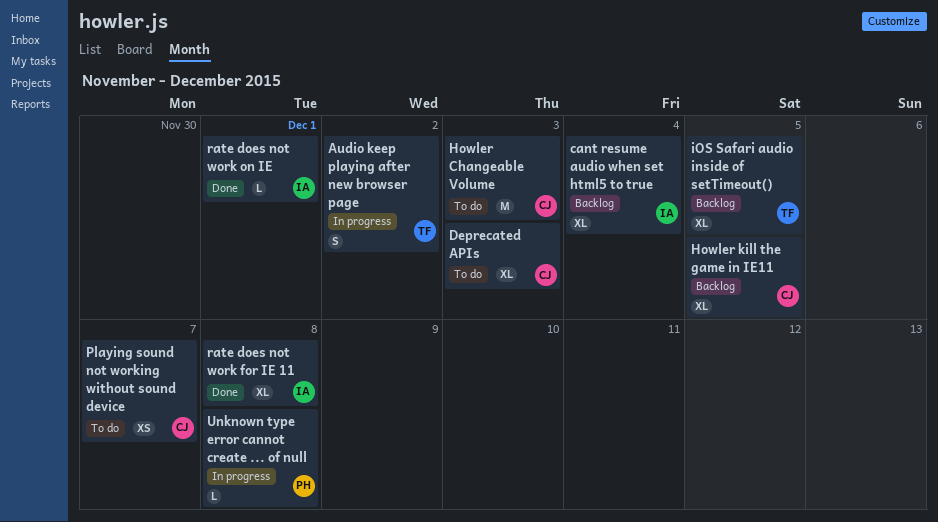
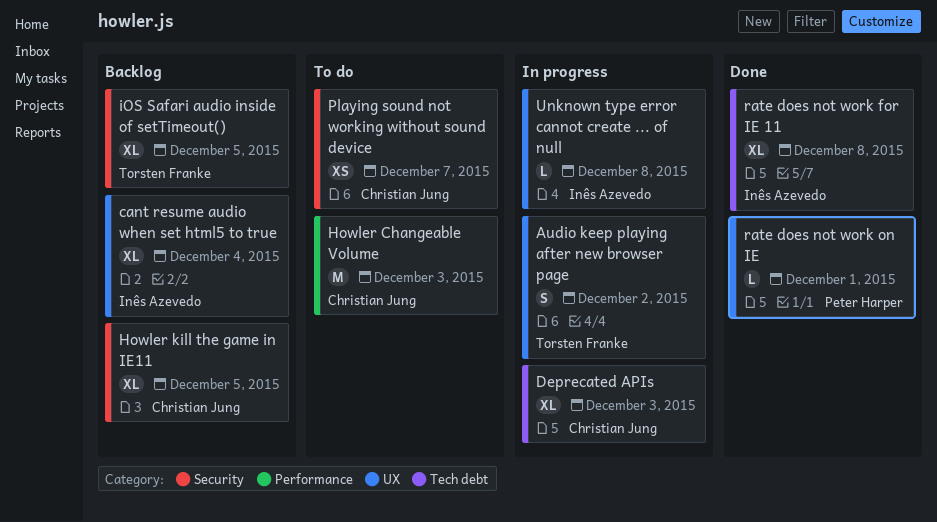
Deprecated APIs, status: To do -> In progress
rate does not work on IE, owner: Inês Azevedo -> Peter Harper
Unknown type error cannot create ... of null, owner: Peter Harper -> Inês Azevedo

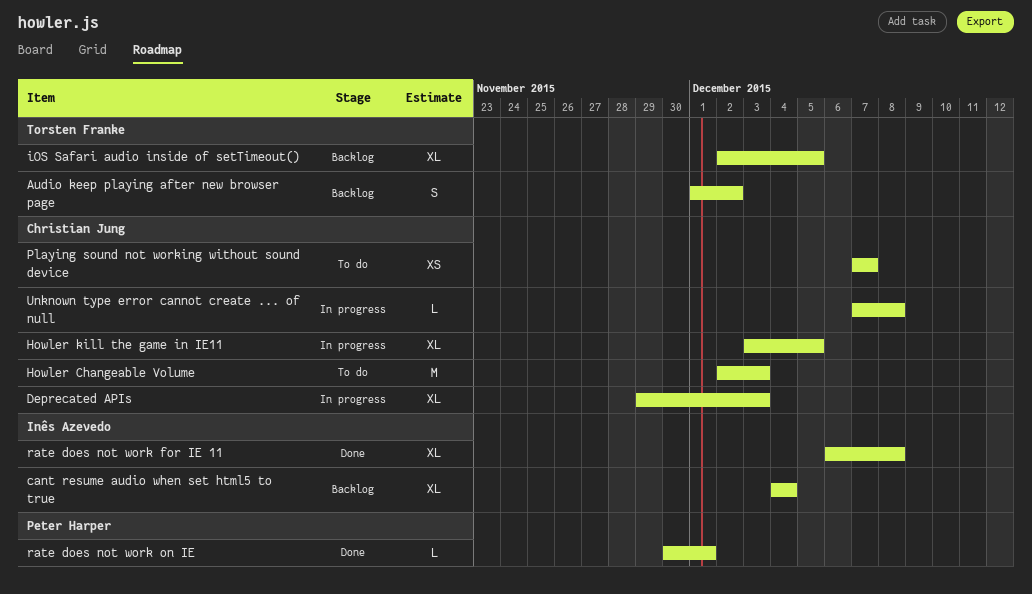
Audio keep playing after new browser page, status: In progress -> Backlog
Howler kill the game in IE11, status: Backlog -> In progress
Unknown type error cannot create ... of null, owner: Inês Azevedo -> Christian Jung

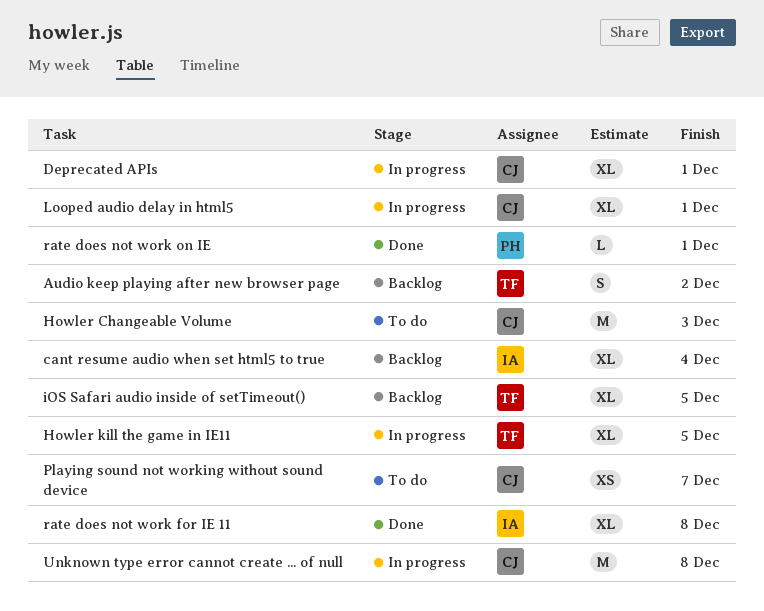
Deprecated APIs, due: Dec 3 -> Dec 1
Howler kill the game in IE11, owner: Christian Jung -> Torsten Franke
Looped audio delay in html5: none -> present
Unknown type error cannot create ... of null, estimate: L -> M

